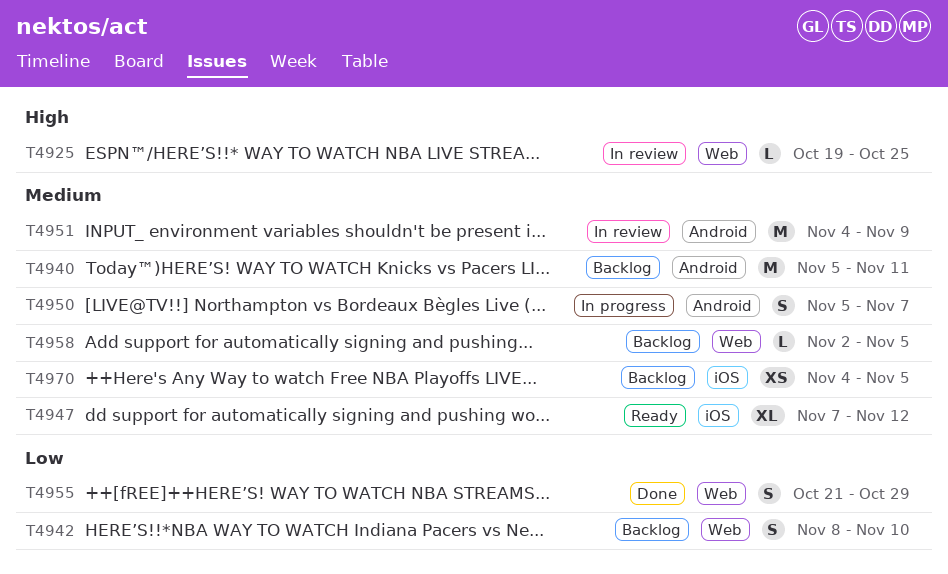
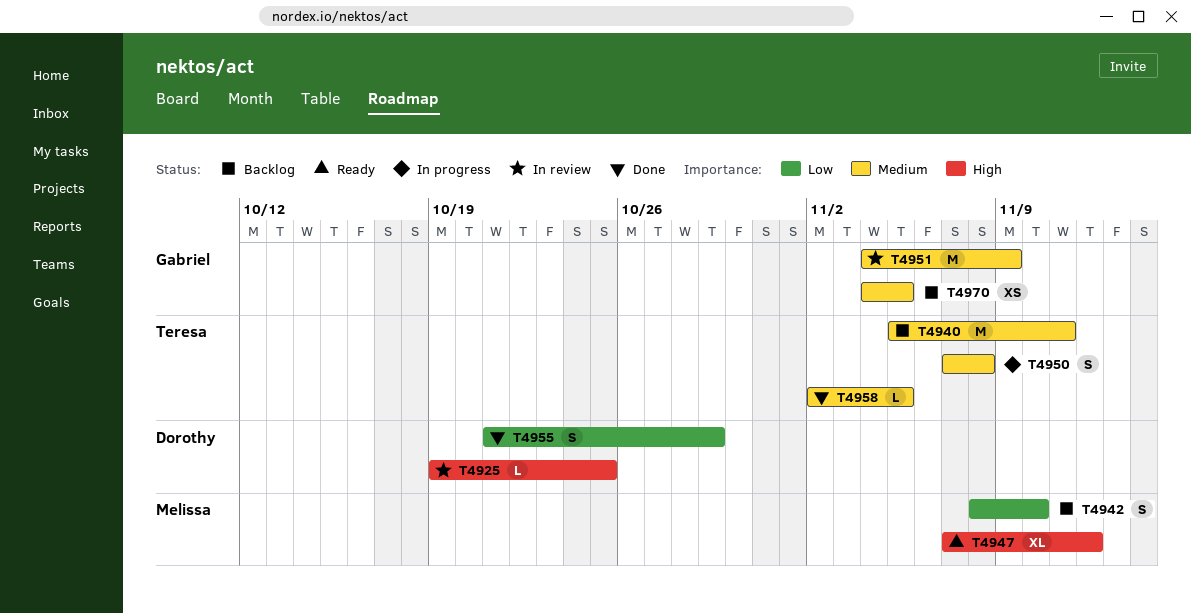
T4947, priority: Medium -> High
T4950, start: Nov 5 -> Nov 7
T4950, due: Nov 7 -> Nov 8
T4958, status: Backlog -> Done

